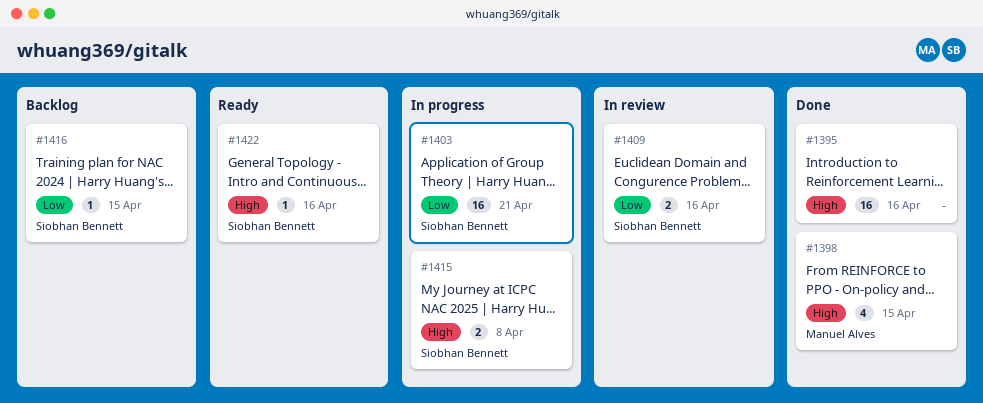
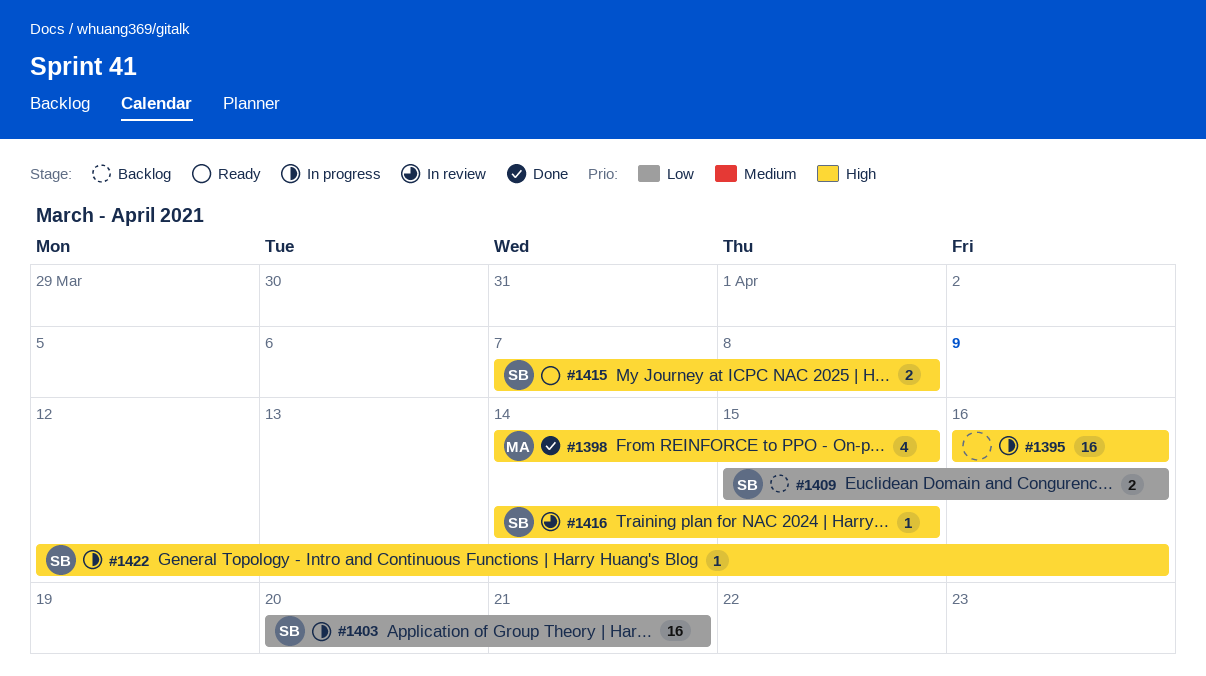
#1395, status: Done -> In progress
#1409, status: In review -> Backlog
#1415, status: In progress -> Ready
#1416, status: Backlog -> In review
#1416, priority: Low -> High
#1422, status: Ready -> In progress

